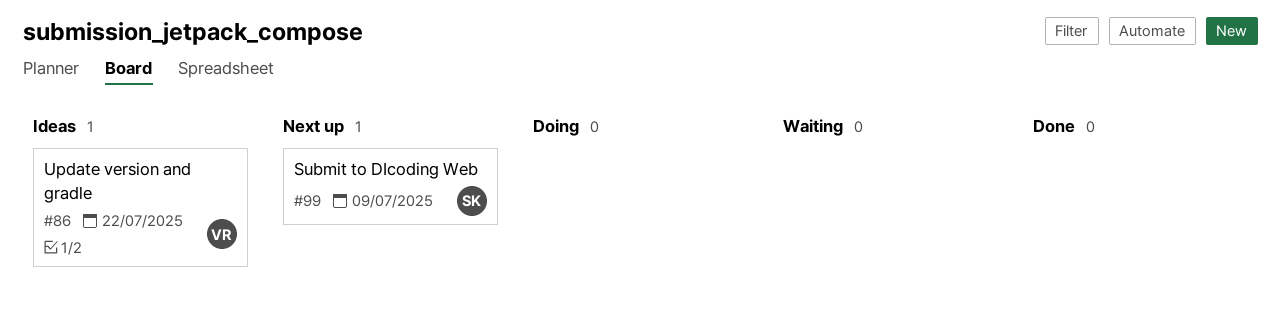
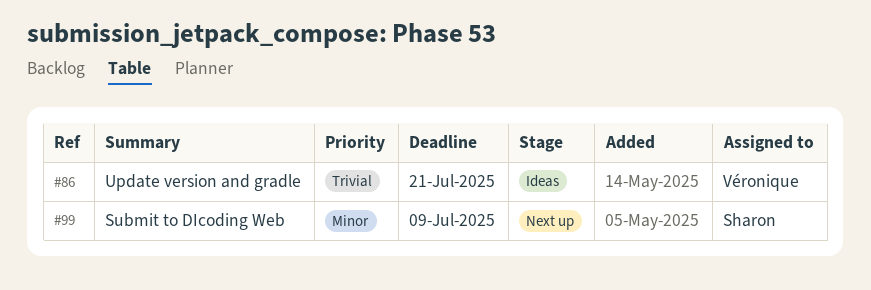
#86, due: Jul 22 -> Jul 21

